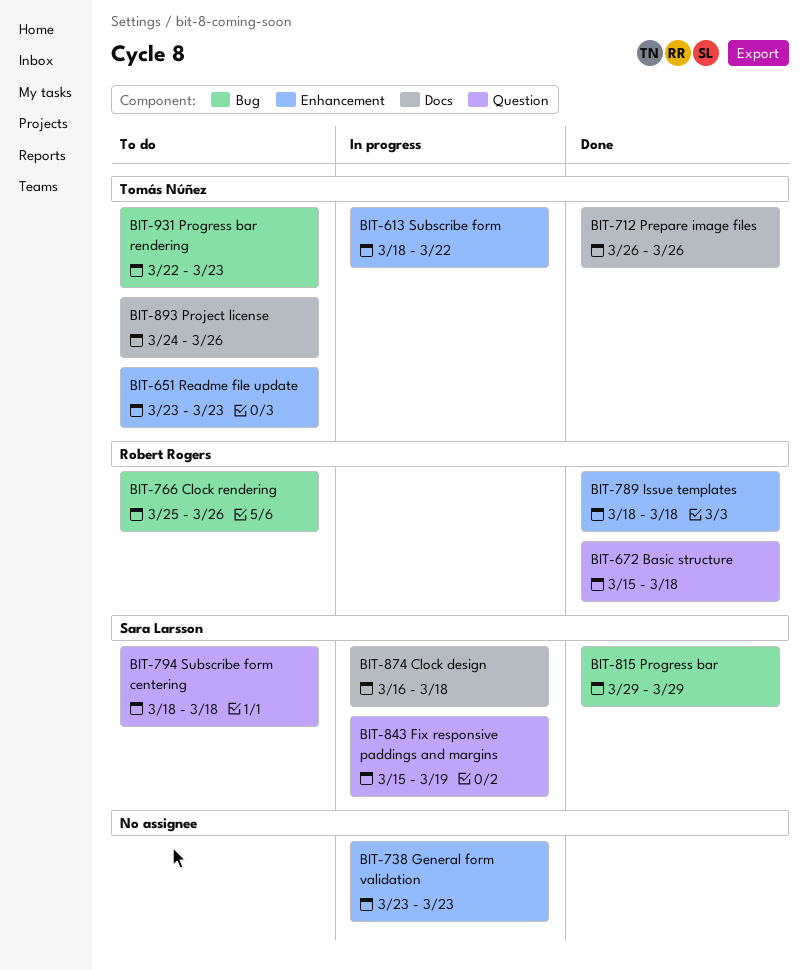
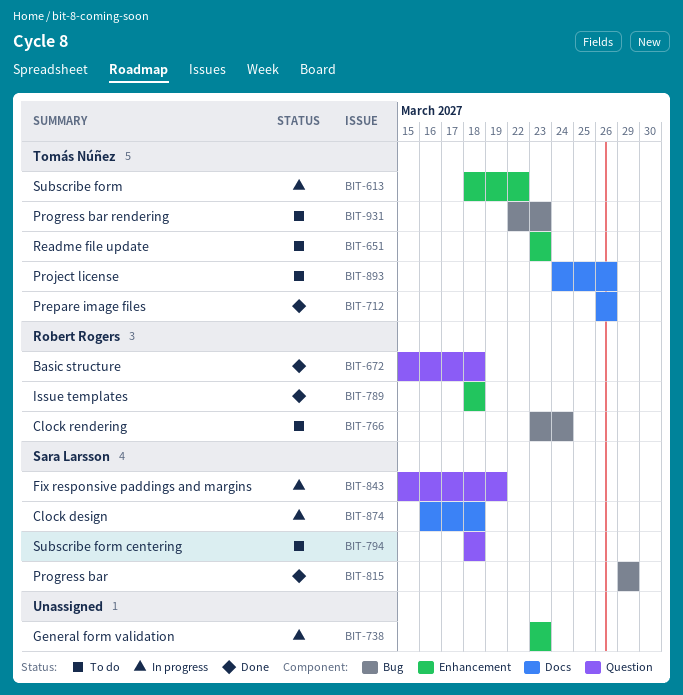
BIT-766, start: Mar 25 -> Mar 23
BIT-766, due: Mar 26 -> Mar 24

